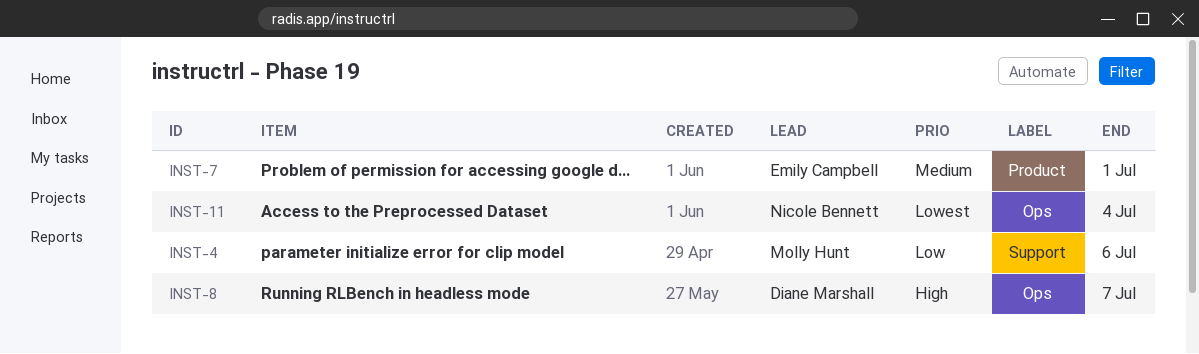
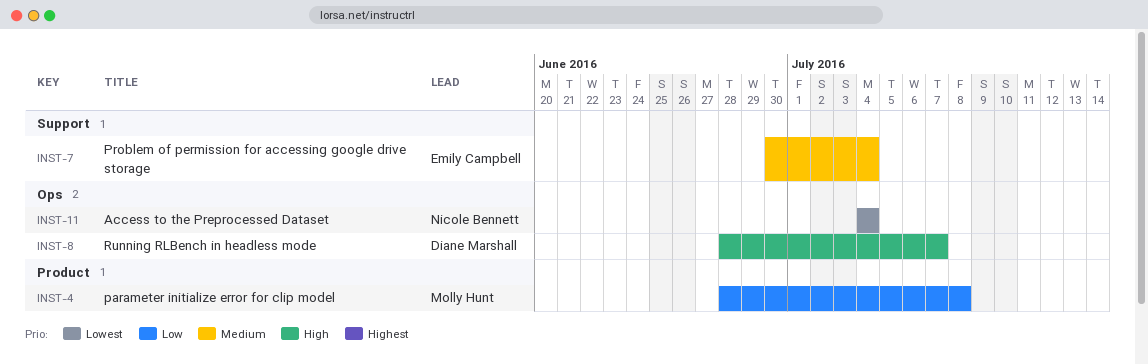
INST-4, label: Support -> Product
INST-4, due: Jul 6 -> Jul 8
INST-7, label: Product -> Support
INST-7, due: Jul 1 -> Jul 4

